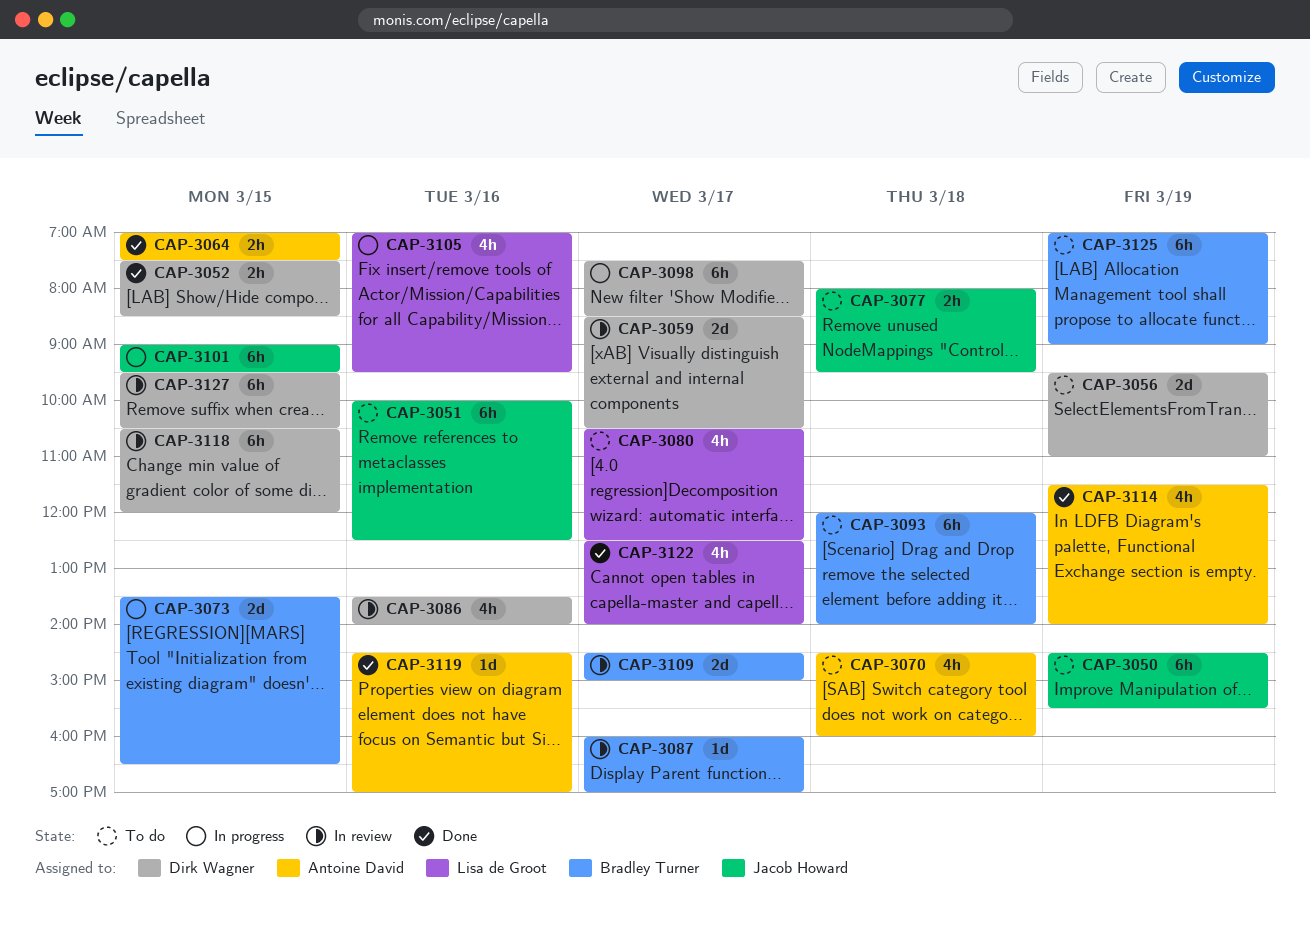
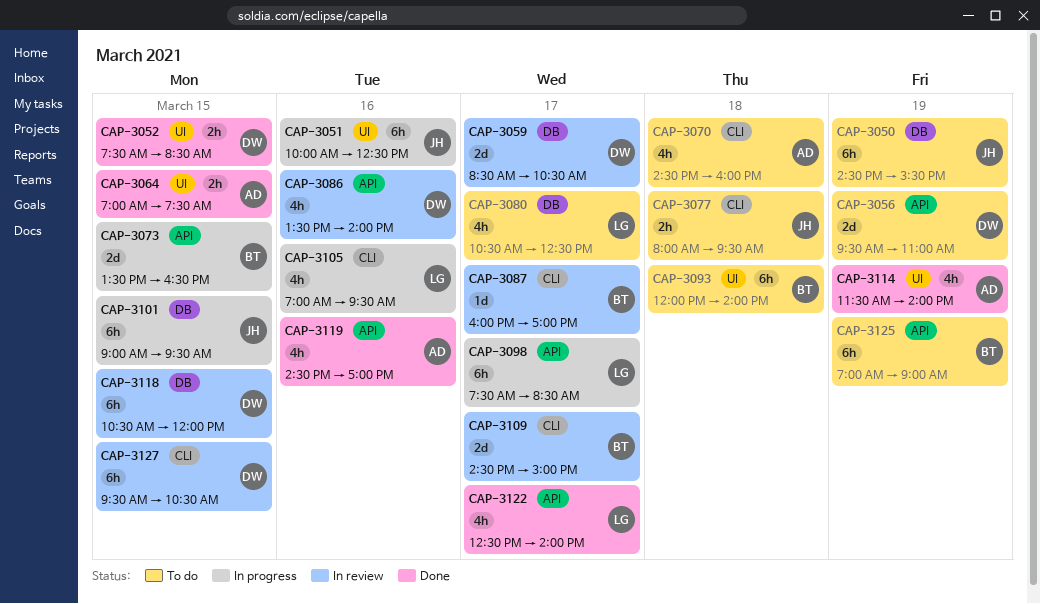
CAP-3051, status: To do -> In progress
CAP-3098, owner: Dirk Wagner -> Lisa de Groot
CAP-3119, estimate: 1d -> 4h

